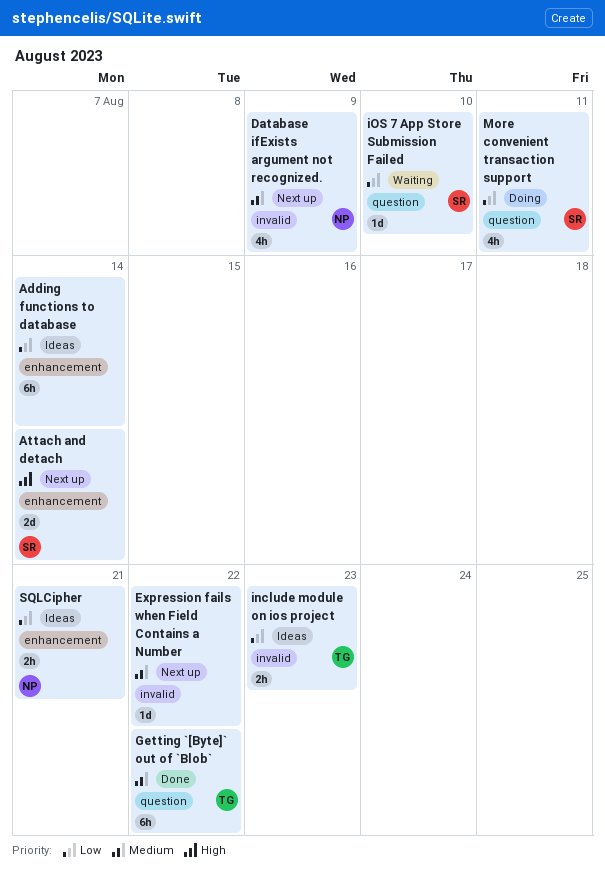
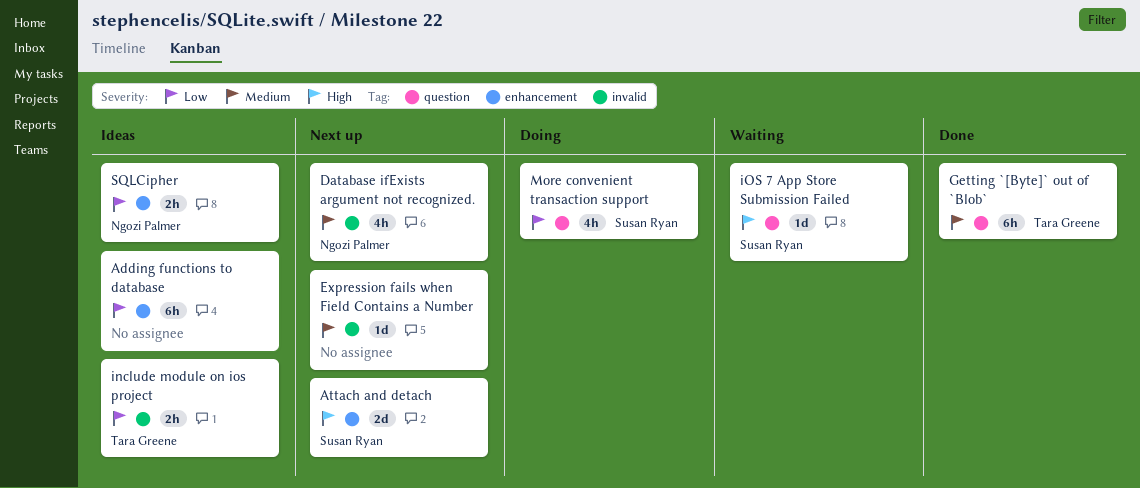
iOS 7 App Store Submission Failed, priority: Low -> High

